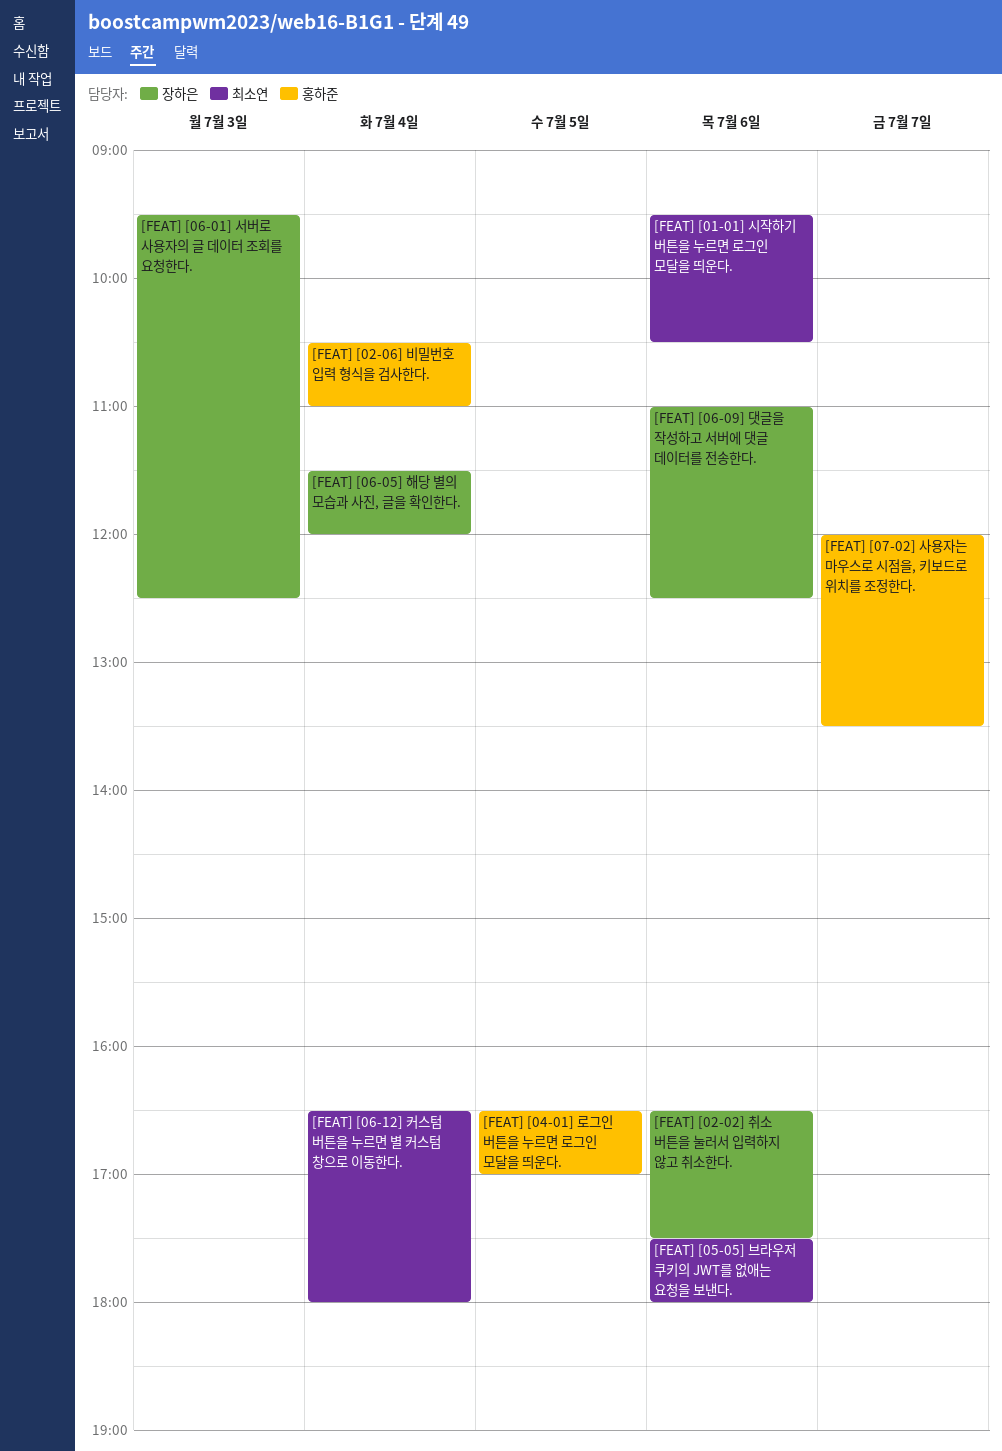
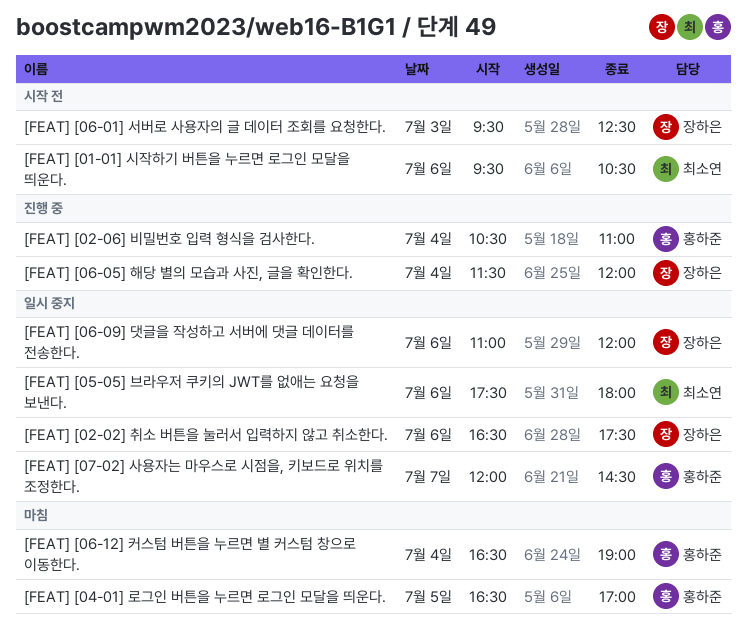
[FEAT] [06-09] 댓글을 작성하고 서버에 댓글 데이터를 전송한다., ends: 12:30 -> 12:00
[FEAT] [06-12] 커스텀 버튼을 누르면 별 커스텀 창으로 이동한다., owner: 최소연 -> 홍하준
[FEAT] [06-12] 커스텀 버튼을 누르면 별 커스텀 창으로 이동한다., ends: 18:00 -> 19:00
[FEAT] [07-02] 사용자는 마우스로 시점을, 키보드로 위치를 조정한다., ends: 13:30 -> 14:30

